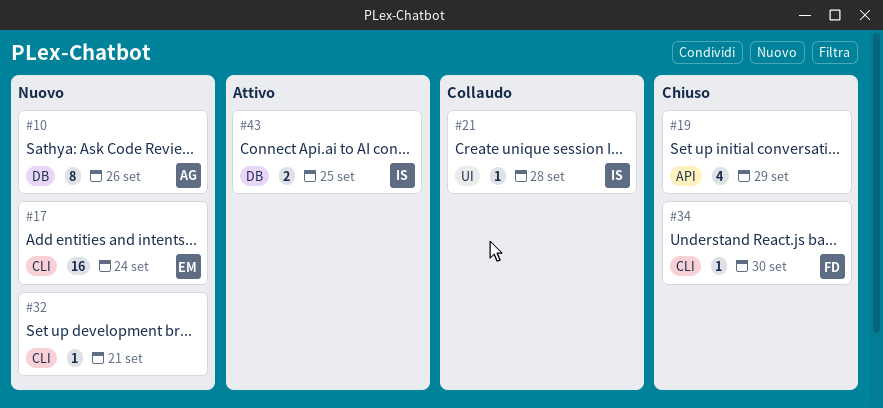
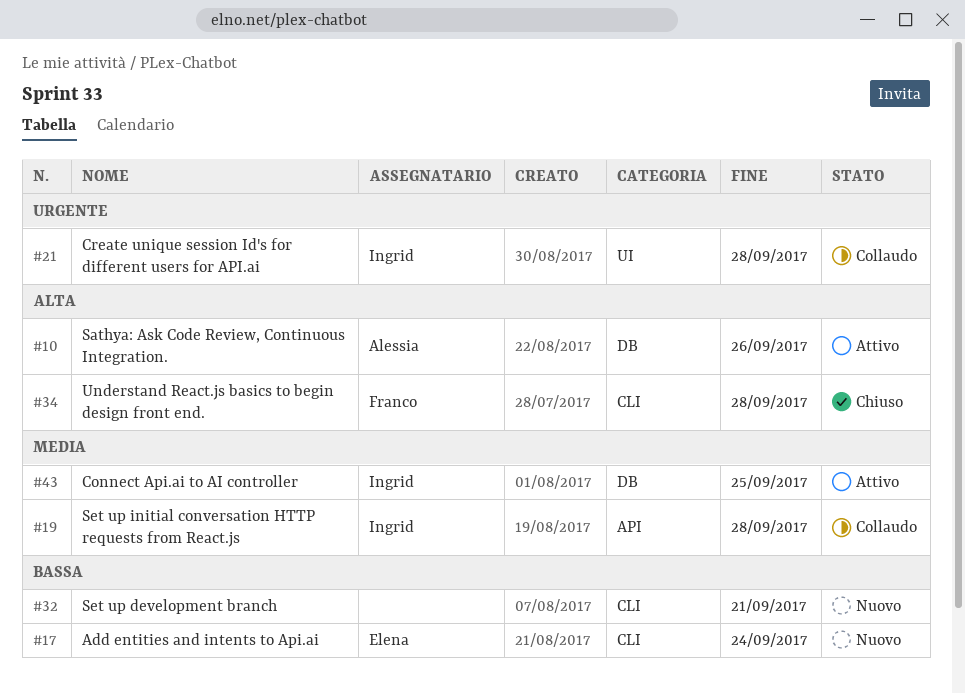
#10, status: Nuovo -> Attivo
#19, status: Chiuso -> Collaudo
#19, owner: none -> Ingrid
#19, due: Sep 29 -> Sep 28
#34, due: Sep 30 -> Sep 28

